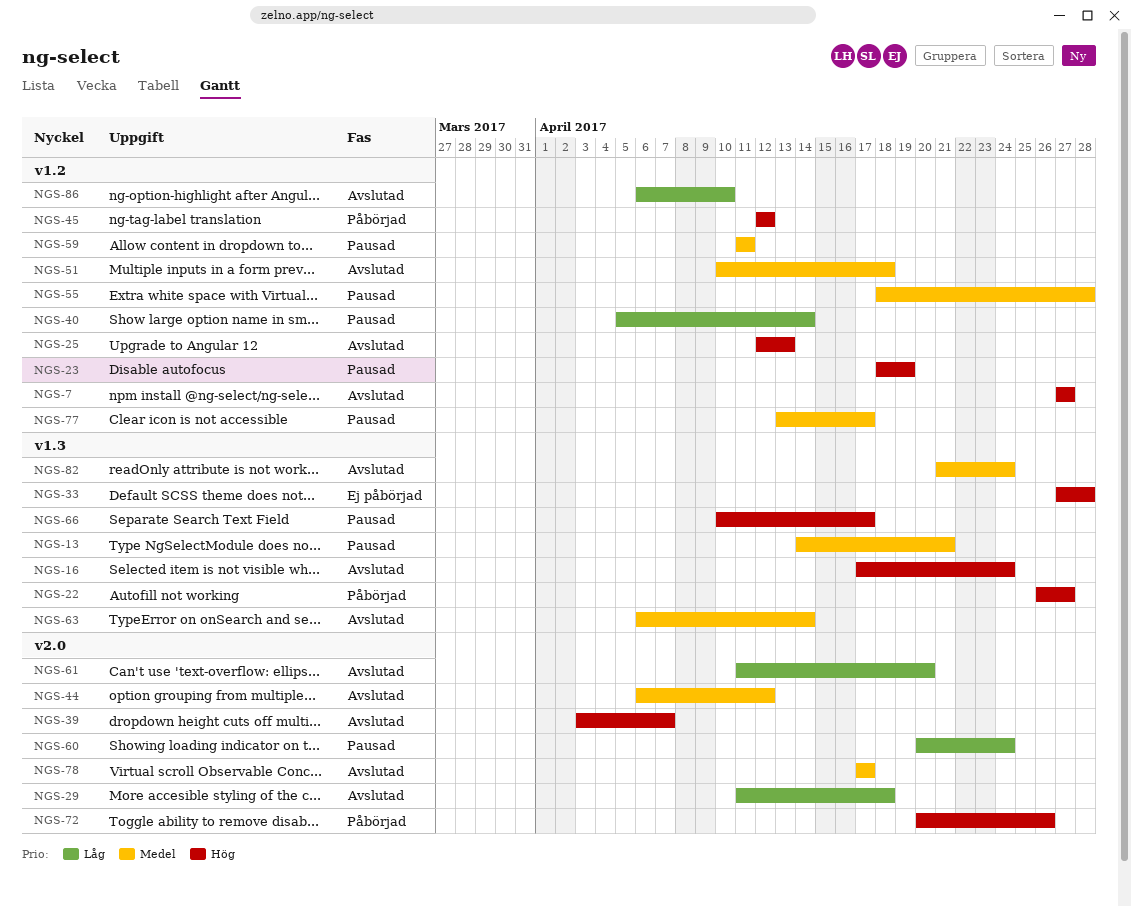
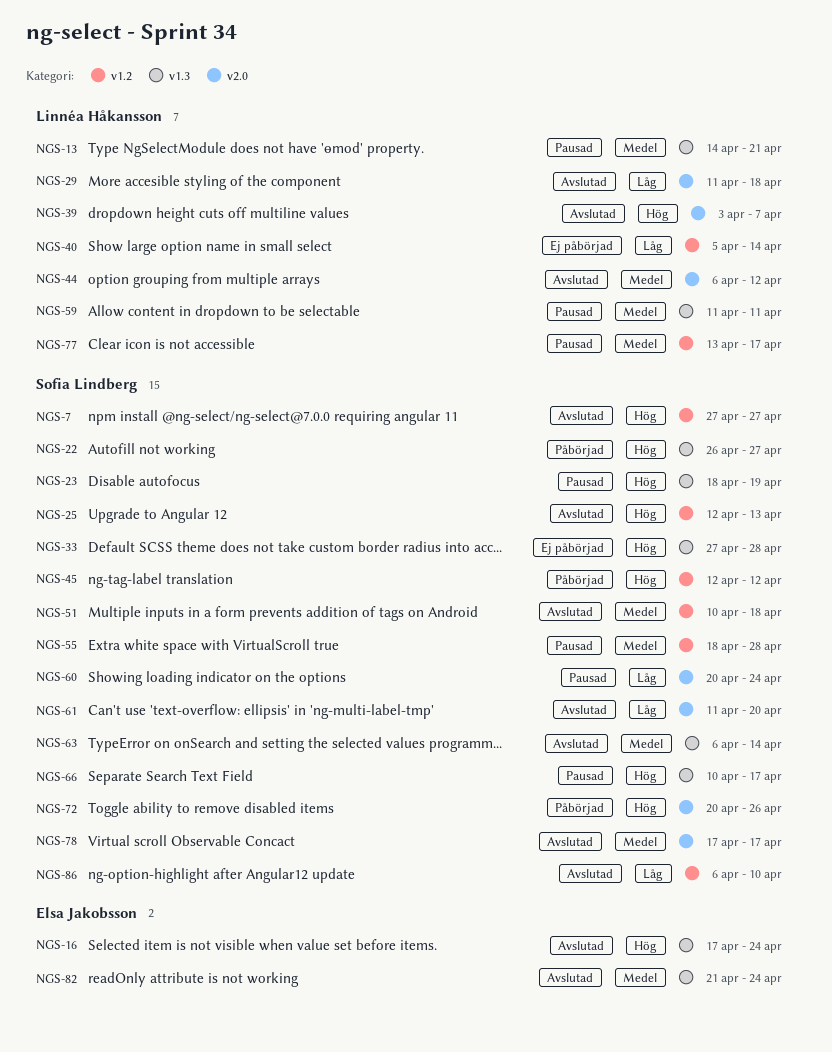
NGS-23, label: v1.2 -> v1.3
NGS-40, status: Pausad -> Ej påbörjad
NGS-59, label: v1.2 -> v1.3

